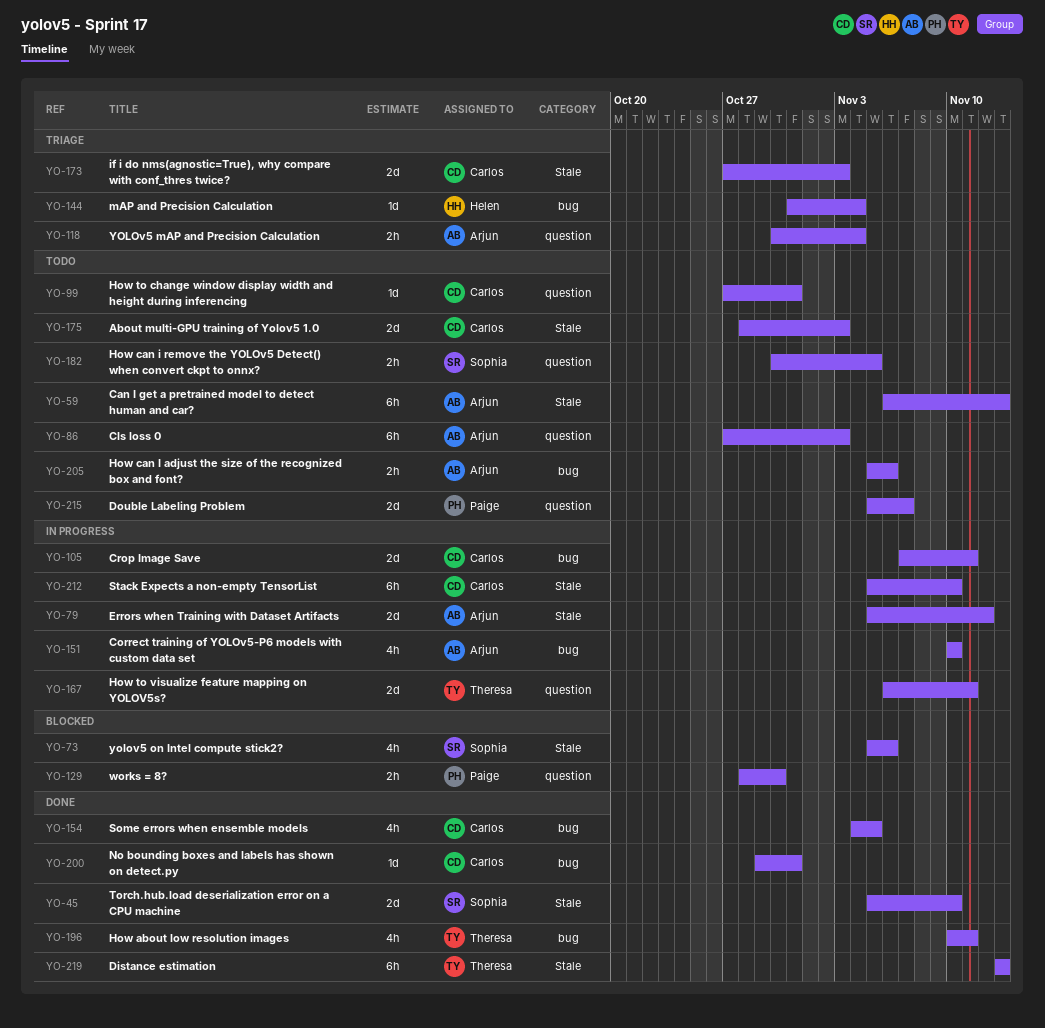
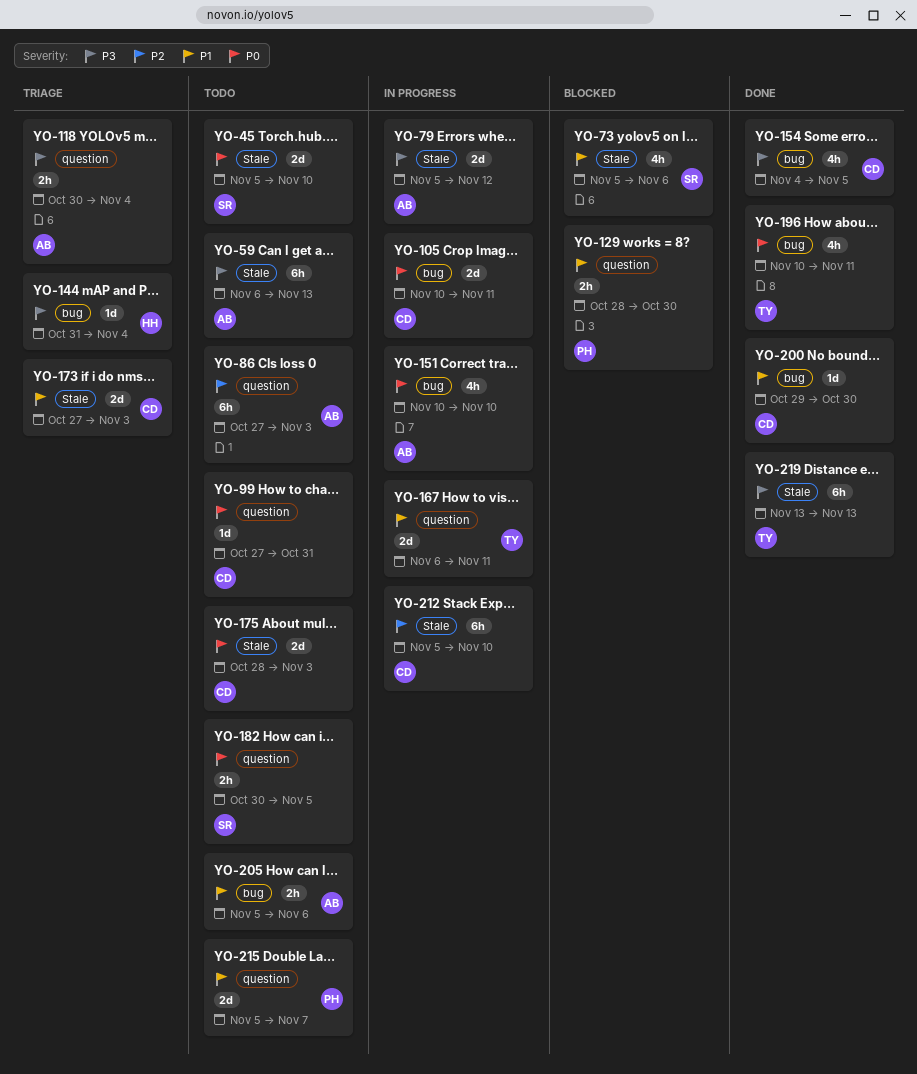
YO-45, status: Done -> Todo
YO-105, start: Nov 7 -> Nov 10
YO-200, due: Oct 31 -> Oct 30

